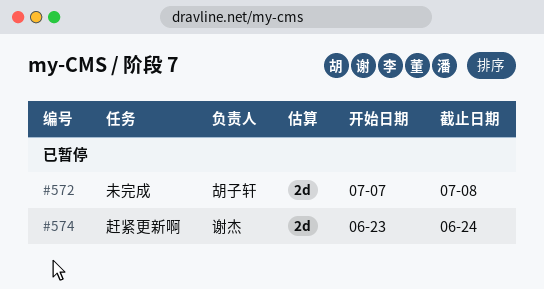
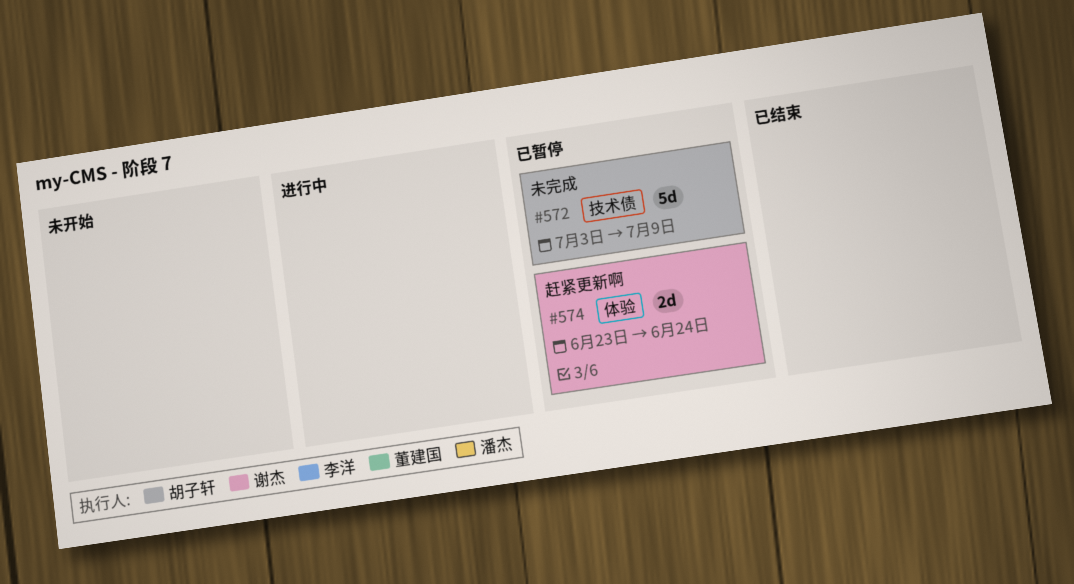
#572, estimate: 2d -> 5d
#572, start: Jul 7 -> Jul 3
#572, due: Jul 8 -> Jul 9

